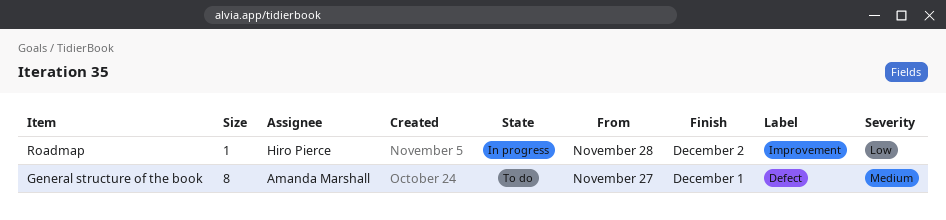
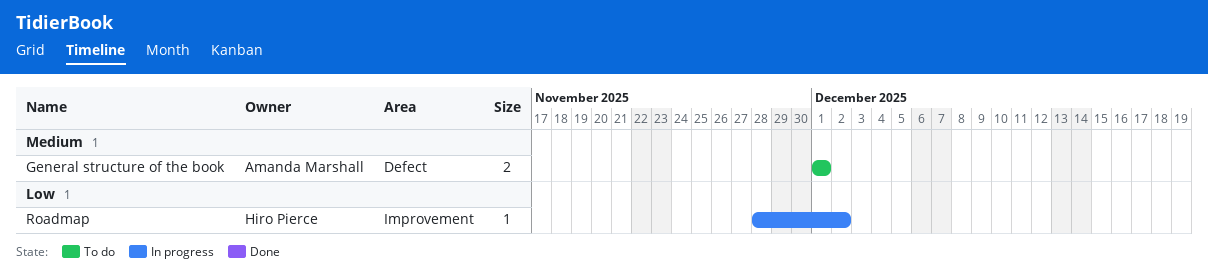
General structure of the book, estimate: 8 -> 2
General structure of the book, start: Nov 27 -> Dec 1

